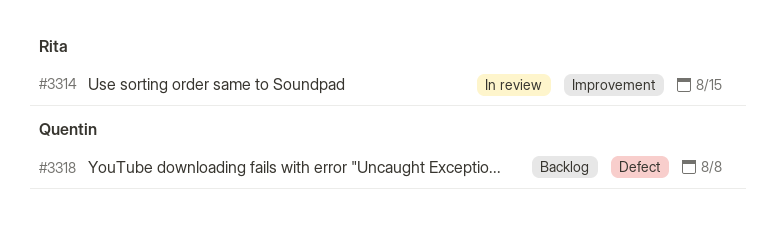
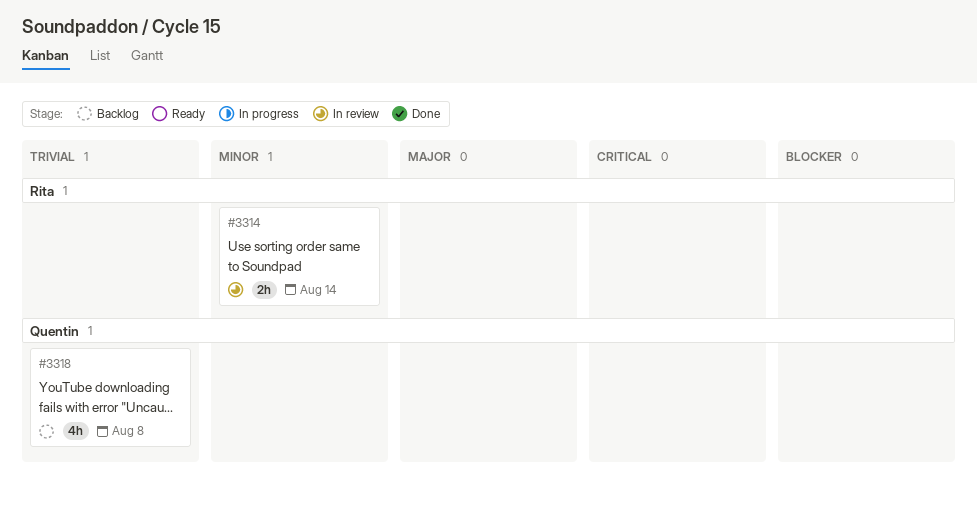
#3314, due: Aug 15 -> Aug 14

